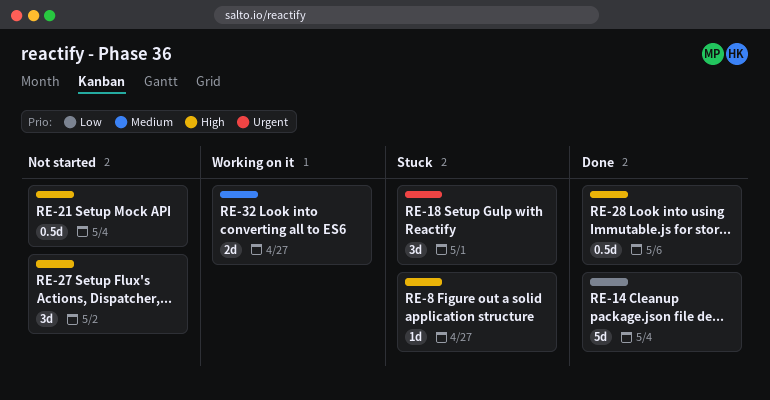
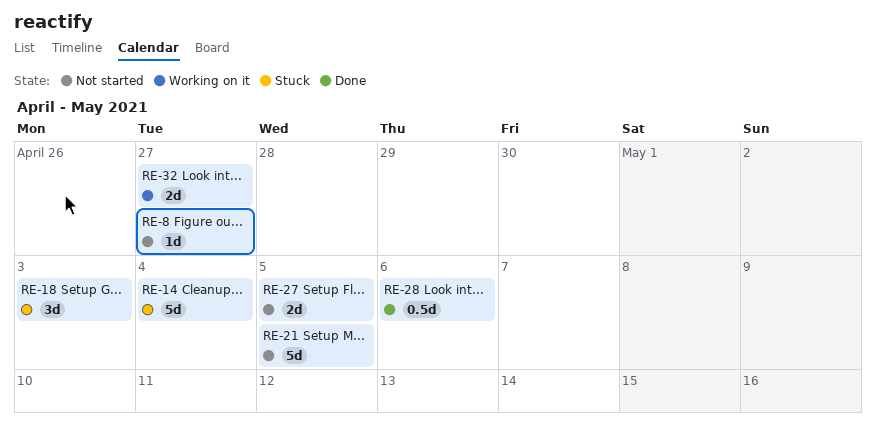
RE-8, status: Stuck -> Not started
RE-14, status: Done -> Stuck
RE-18, due: May 1 -> May 3
RE-21, estimate: 0.5d -> 5d
RE-21, due: May 4 -> May 5
RE-27, estimate: 3d -> 2d
RE-27, due: May 2 -> May 5

